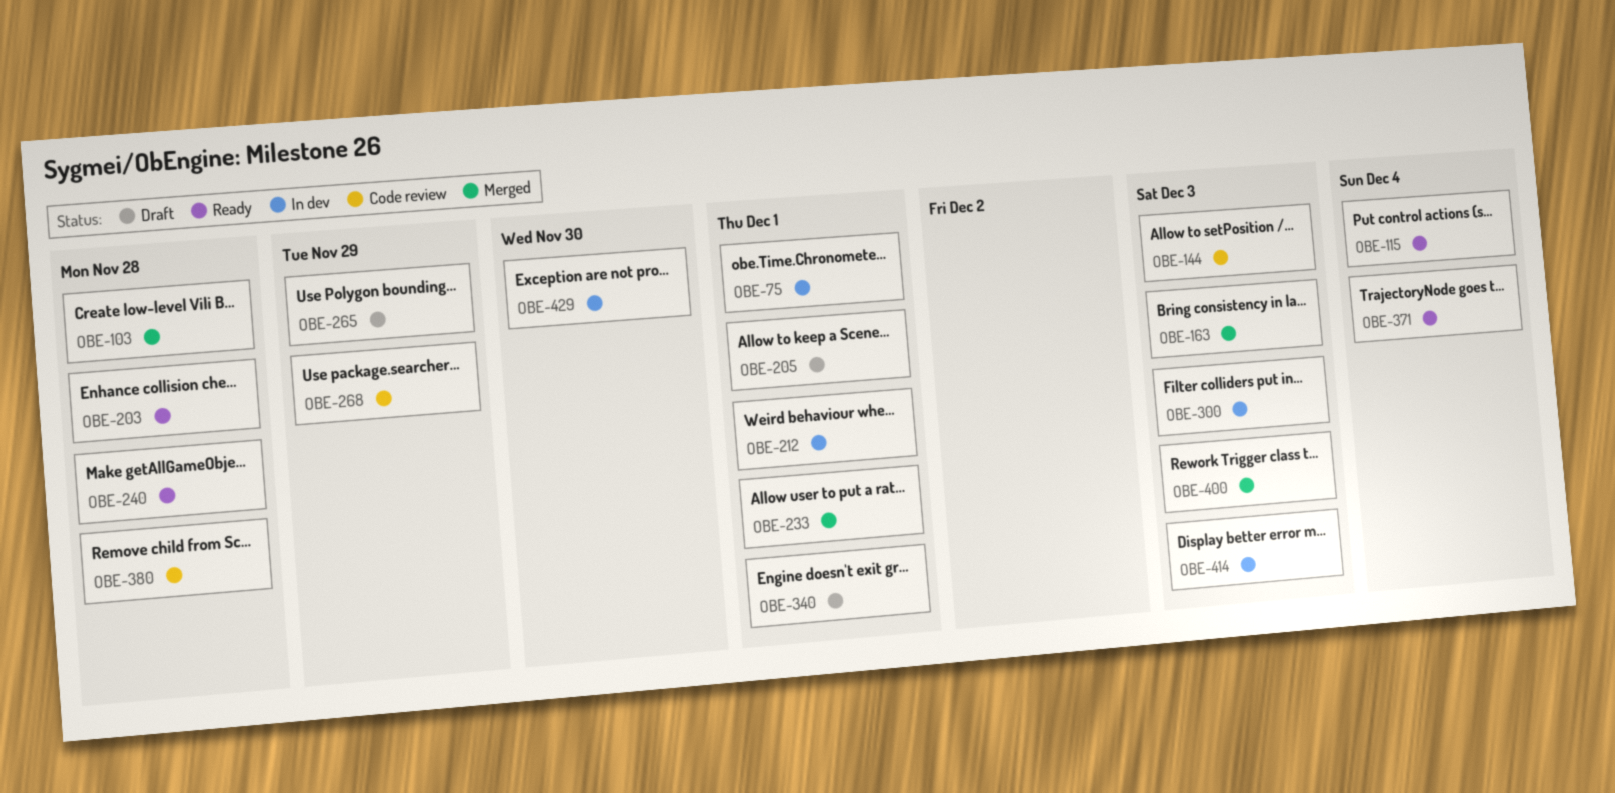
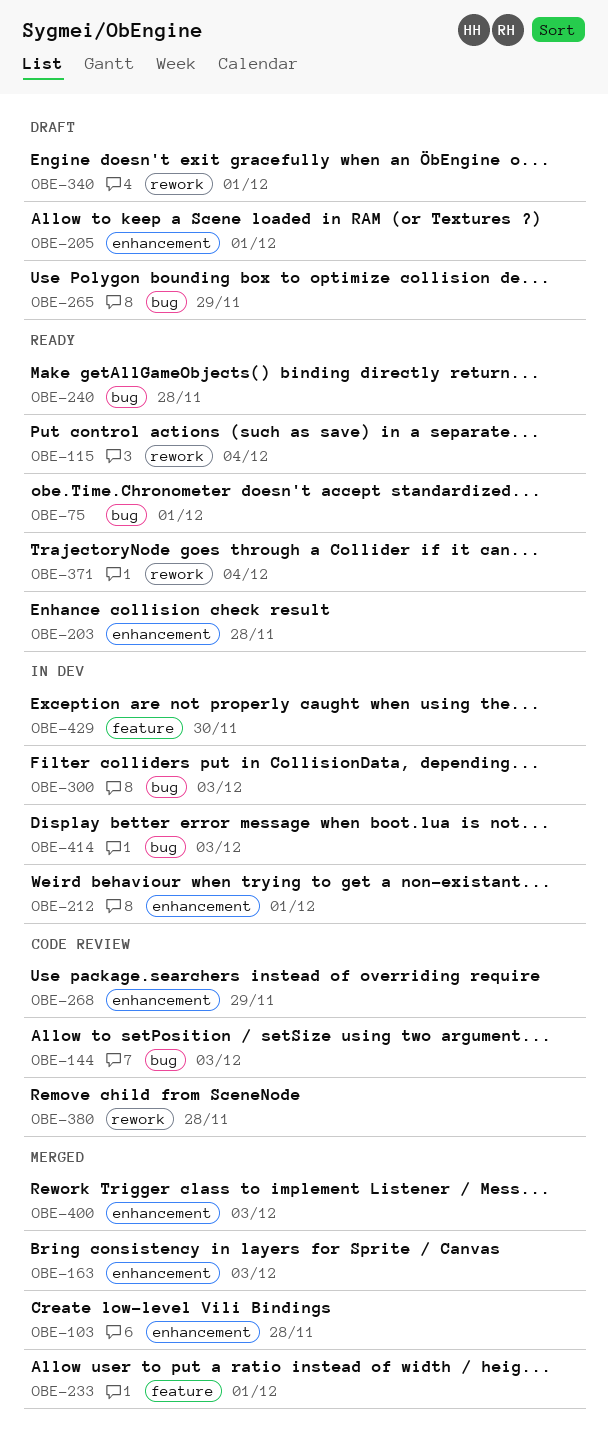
OBE-75, status: In dev -> Ready

